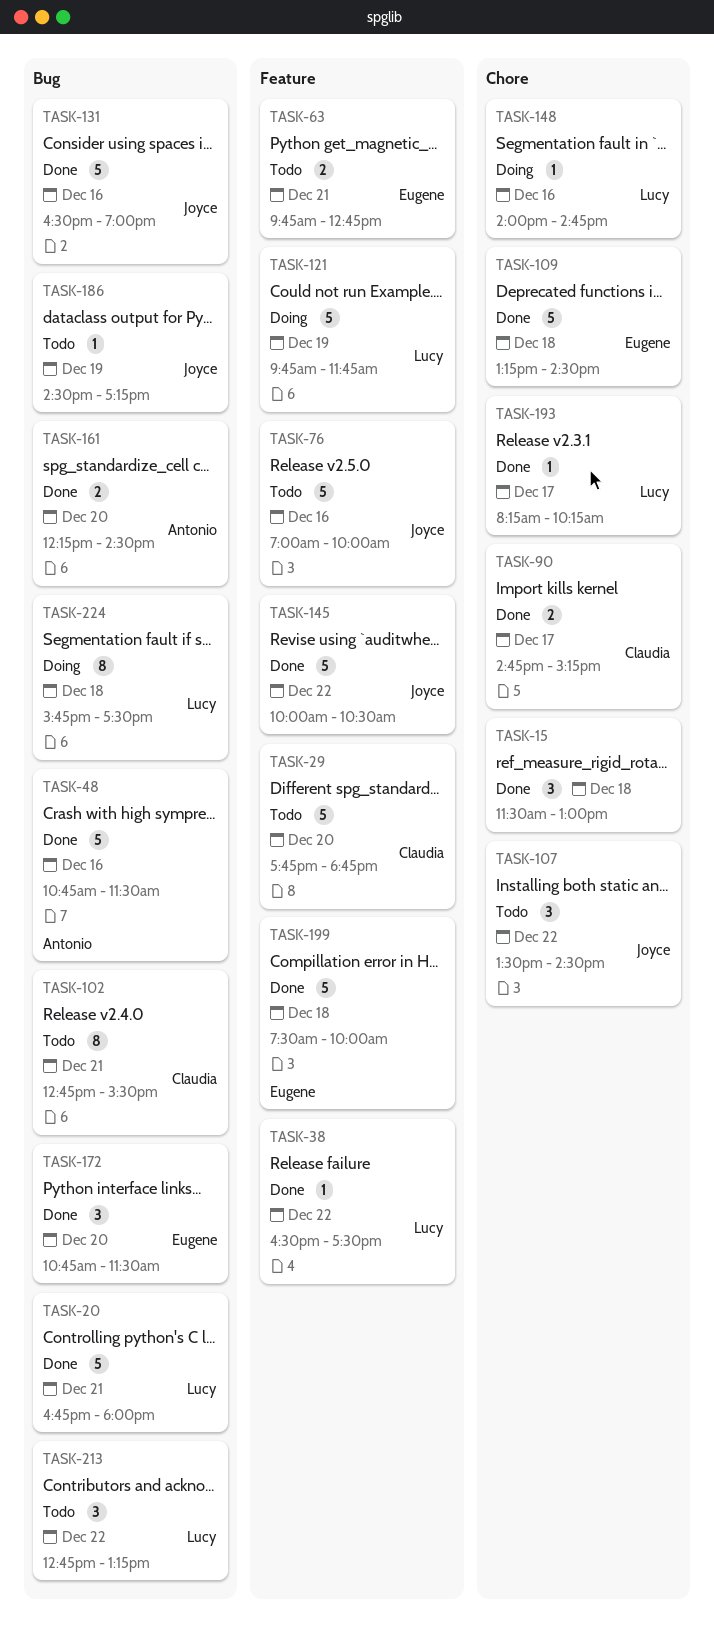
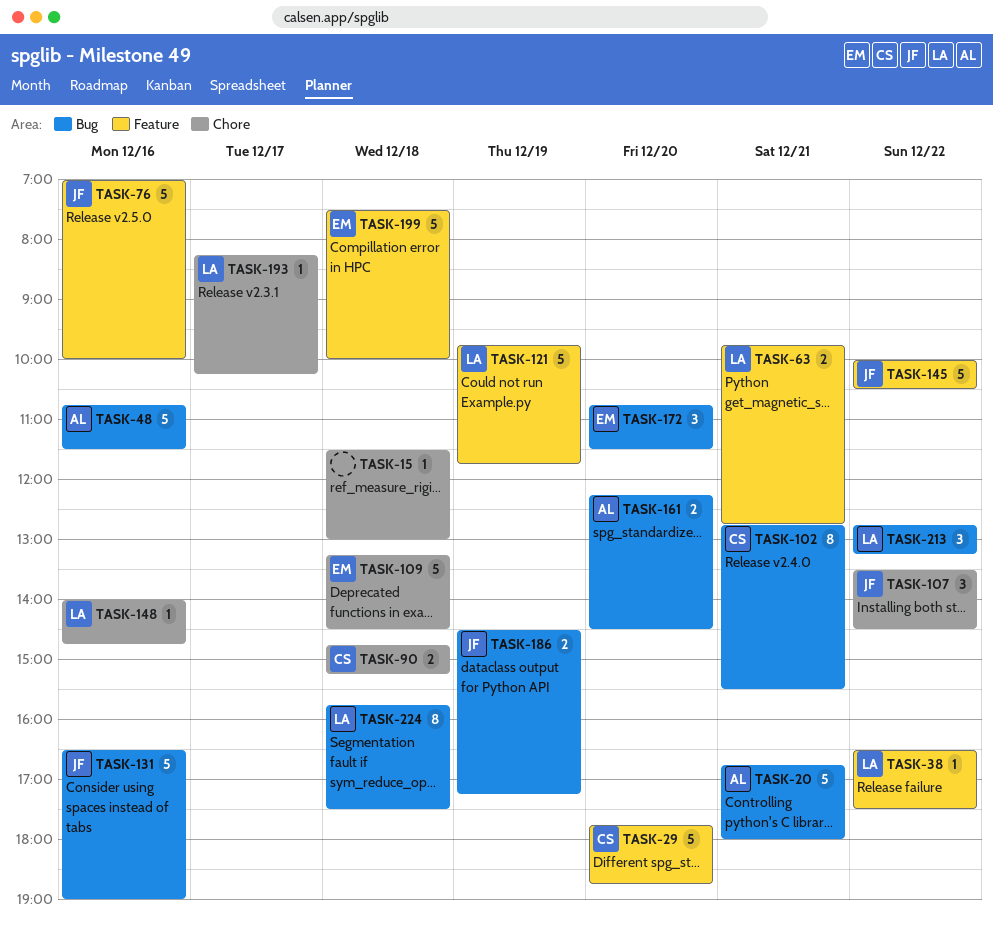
TASK-15, estimate: 3 -> 1
TASK-20, owner: Lucy -> Antonio
TASK-63, owner: Eugene -> Lucy
TASK-90, day: Dec 17 -> Dec 18
TASK-186, estimate: 1 -> 2

